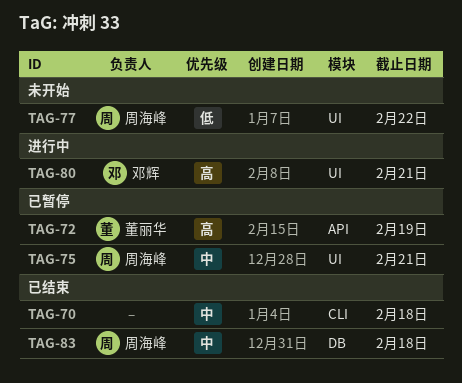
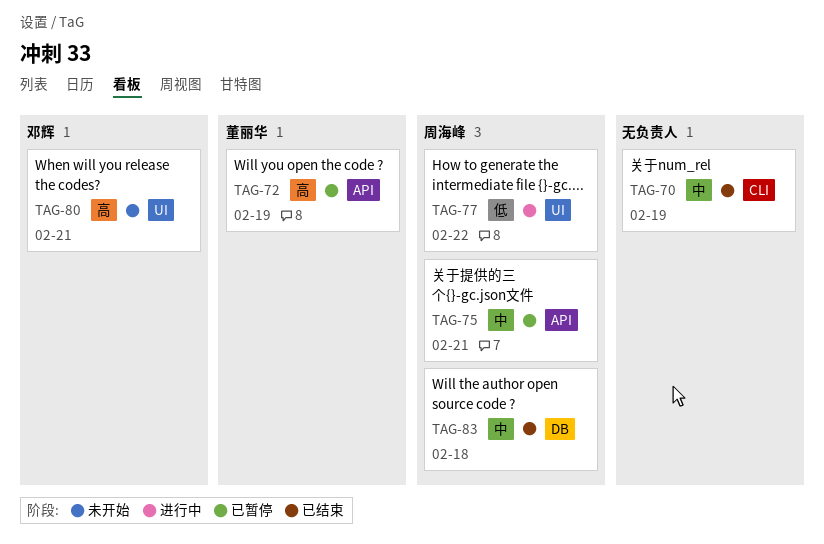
TAG-70, due: Feb 18 -> Feb 19
TAG-75, label: UI -> API
TAG-77, status: 未开始 -> 进行中
TAG-80, status: 进行中 -> 未开始

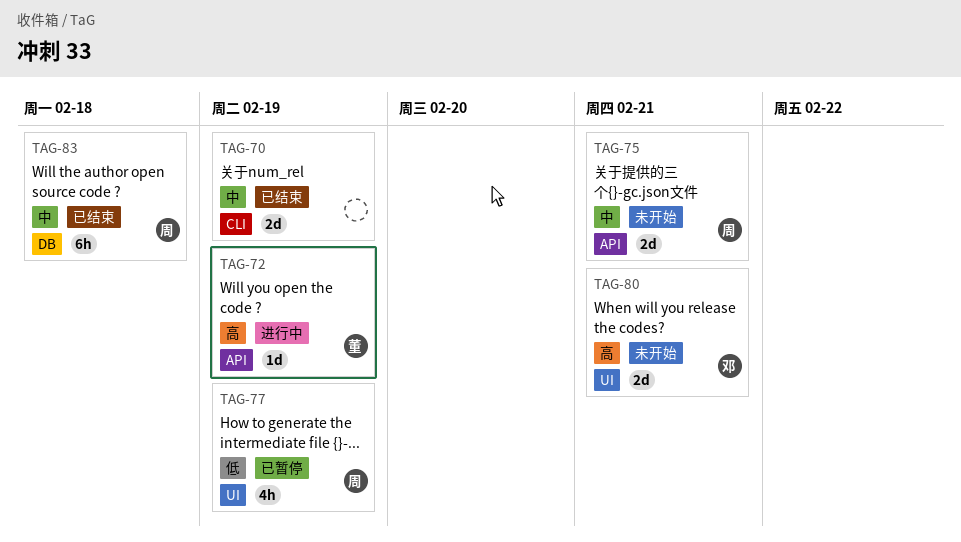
TAG-72, status: 已暂停 -> 进行中
TAG-75, status: 已暂停 -> 未开始
TAG-77, status: 进行中 -> 已暂停
TAG-77, due: Feb 22 -> Feb 19

